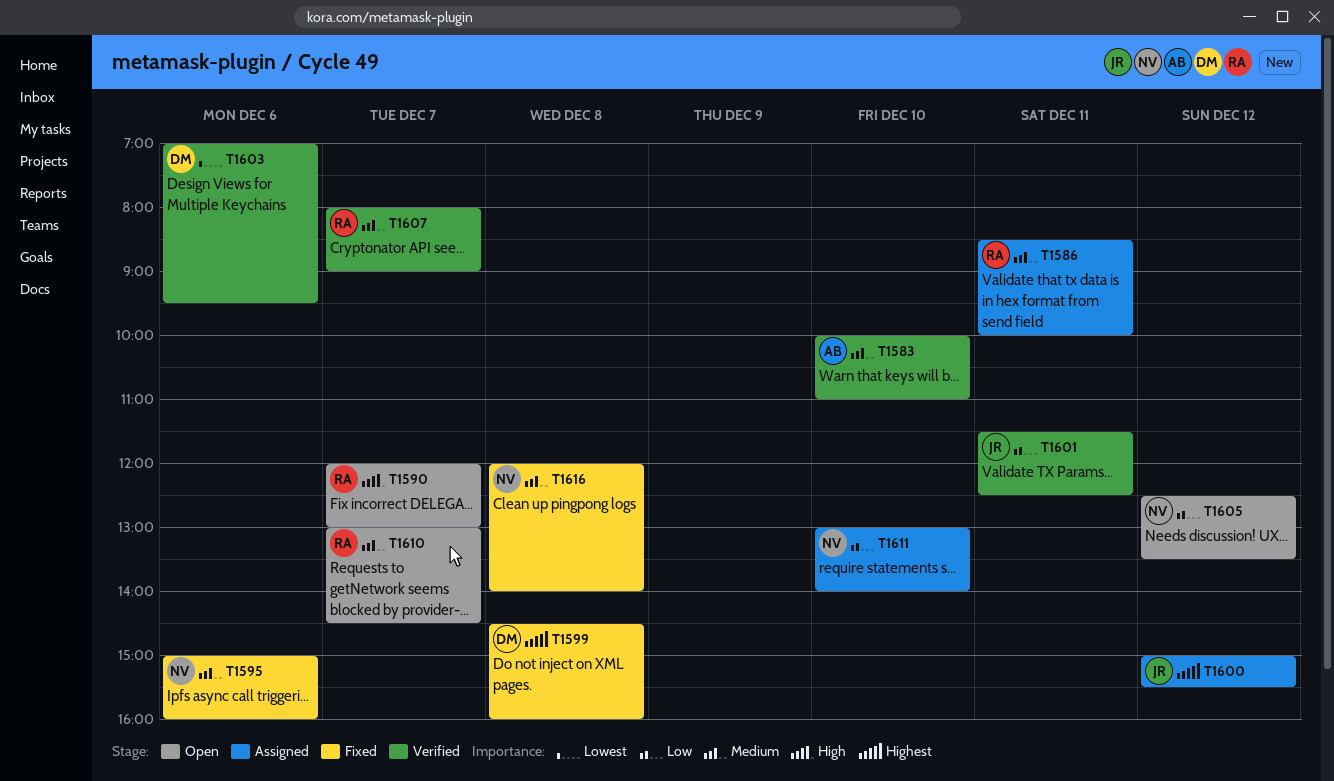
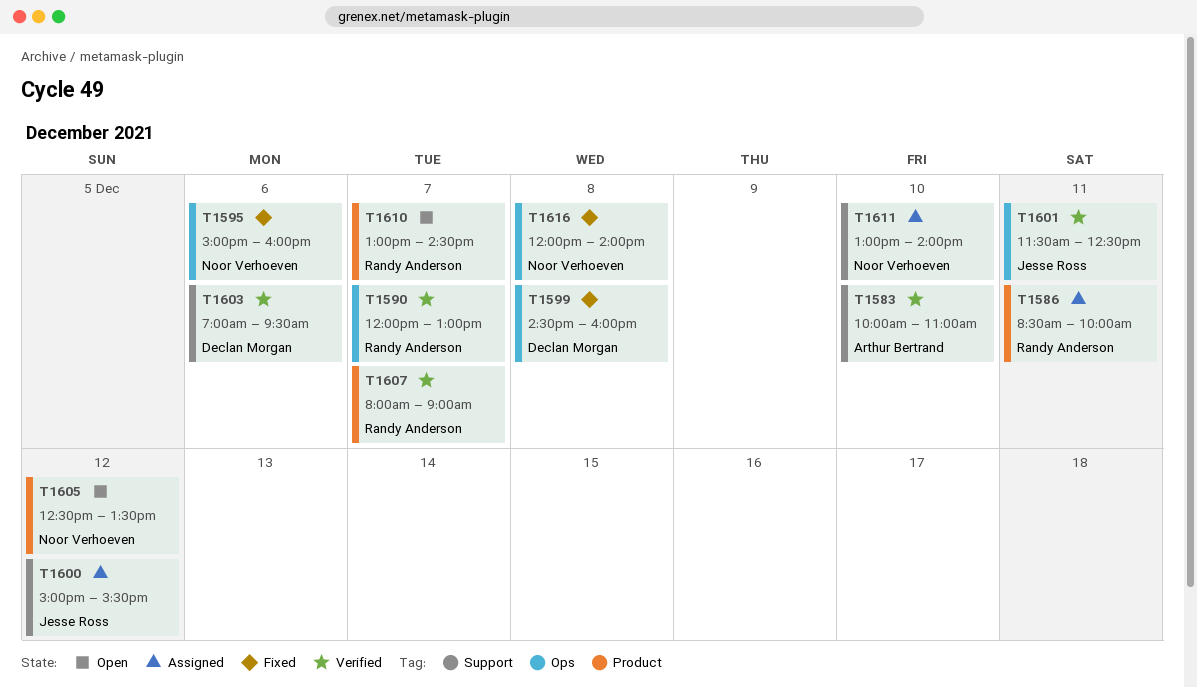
T1590, status: Open -> Verified

